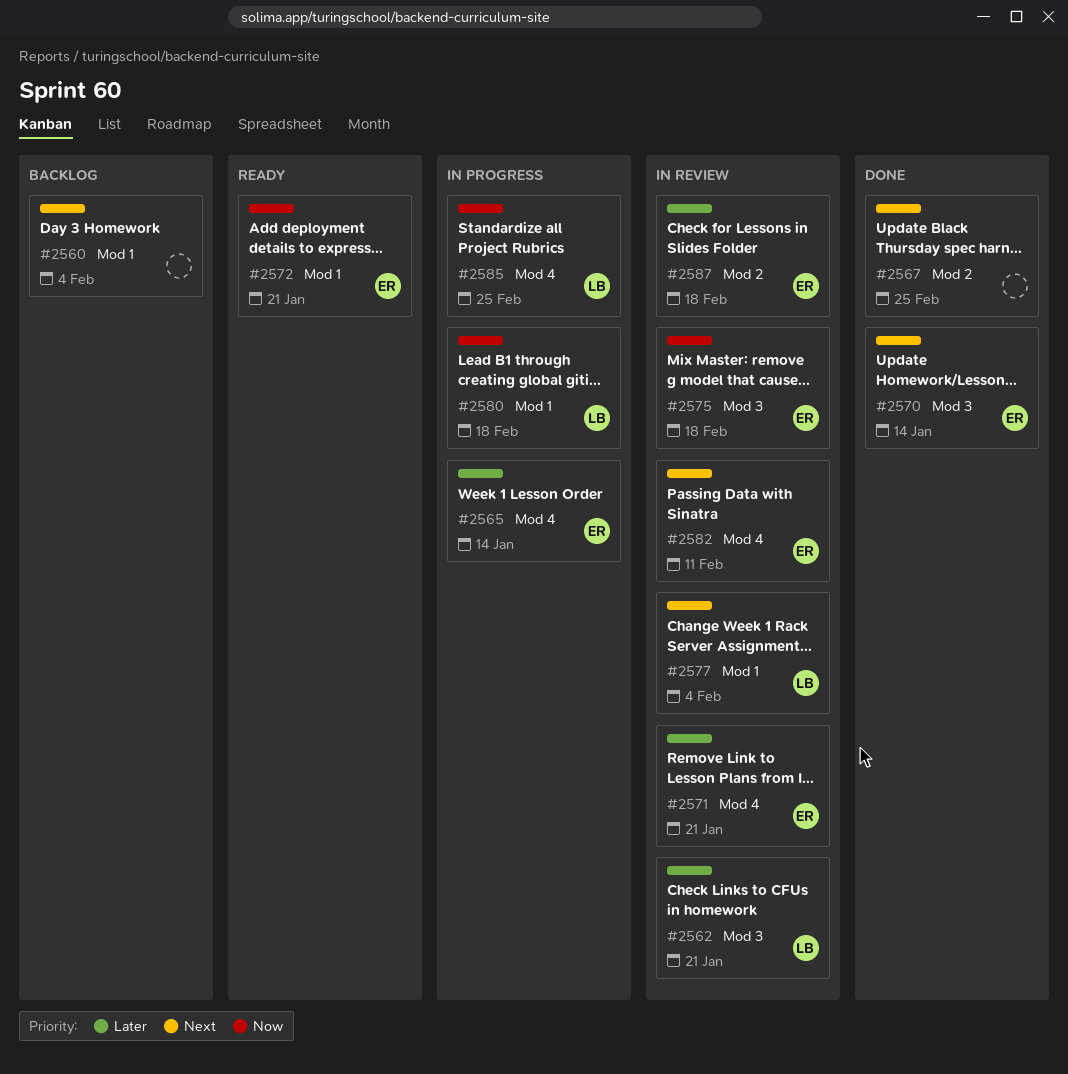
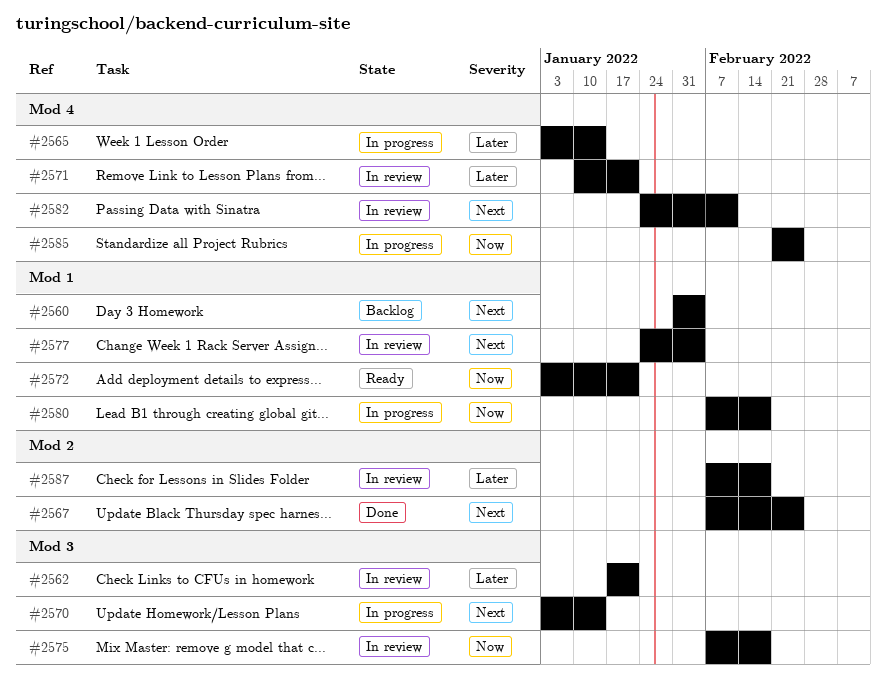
#2570, status: Done -> In progress

